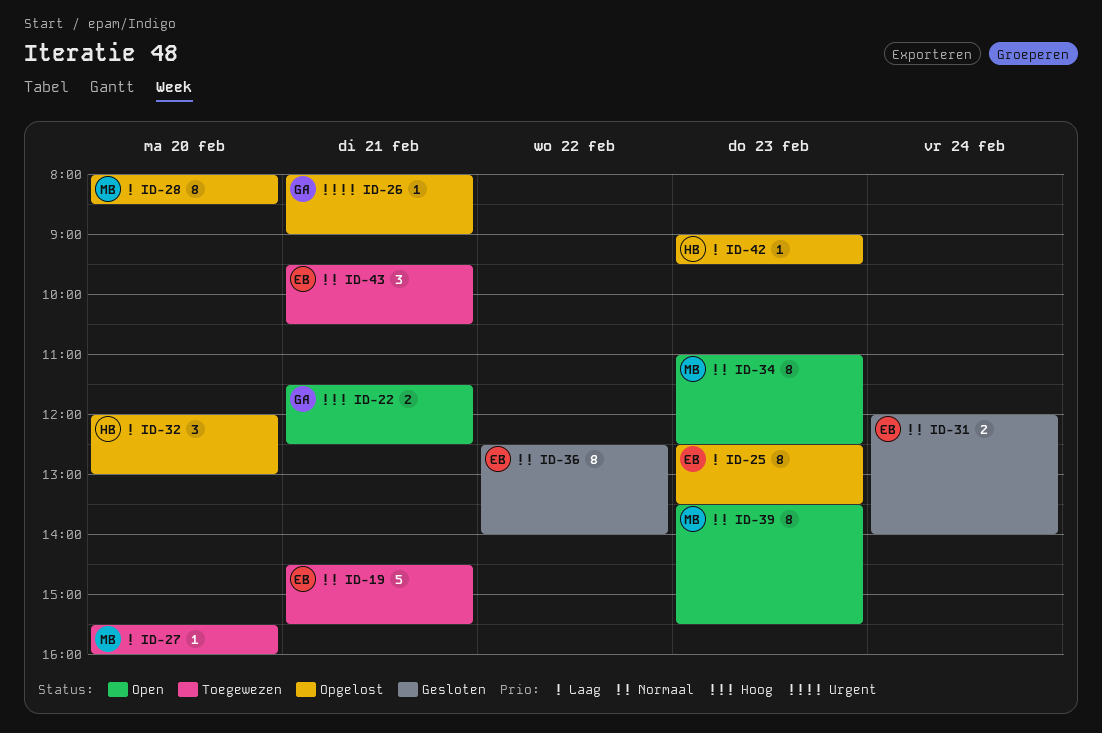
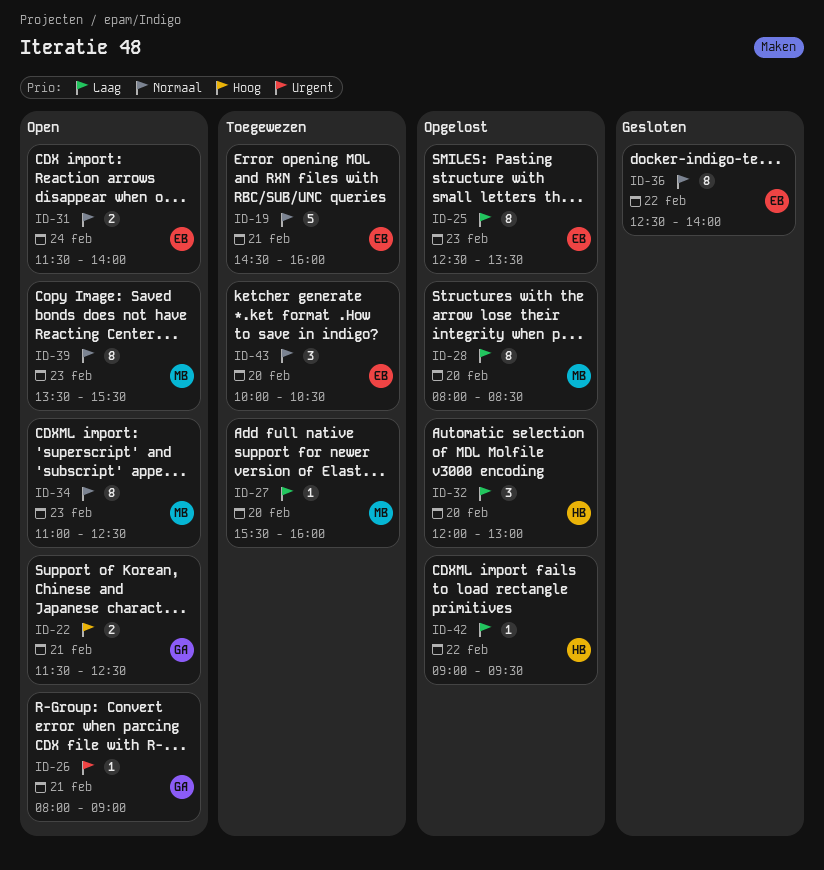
ID-19, ends: 15:30 -> 16:00
ID-26, status: Opgelost -> Open
ID-31, status: Gesloten -> Open
ID-31, begins: 12:00 -> 11:30
ID-42, day: Feb 23 -> Feb 22
ID-43, day: Feb 21 -> Feb 20
ID-43, begins: 09:30 -> 10:00

